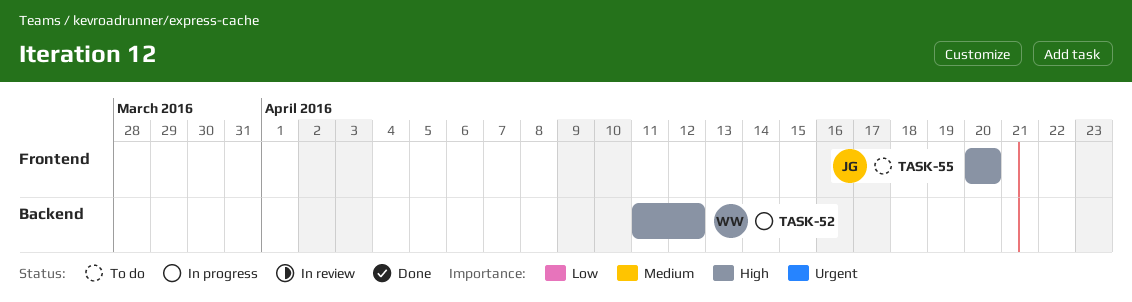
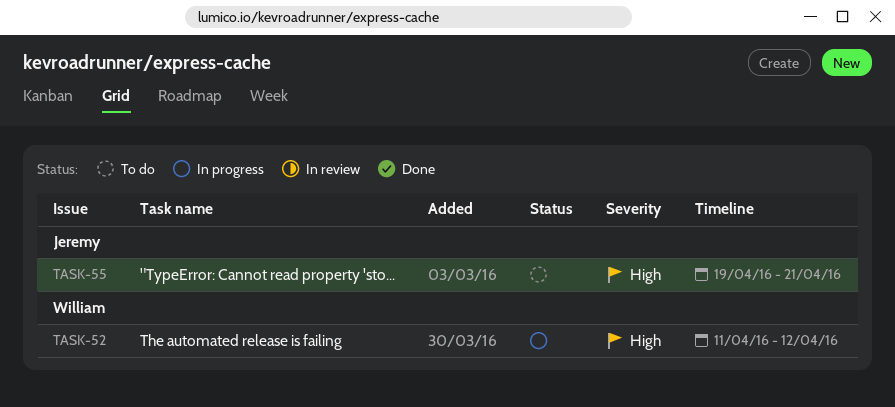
TASK-55, start: Apr 20 -> Apr 19
TASK-55, due: Apr 20 -> Apr 21

